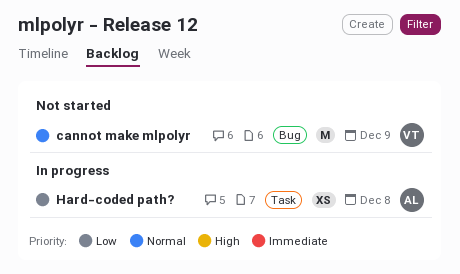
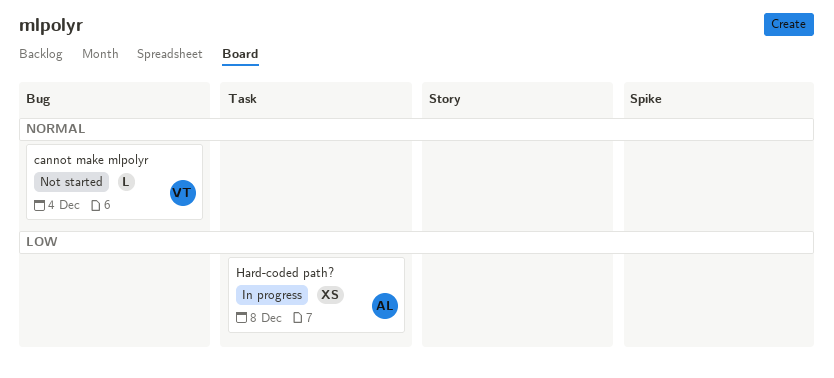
cannot make mlpolyr, estimate: M -> L
cannot make mlpolyr, due: Dec 9 -> Dec 4

